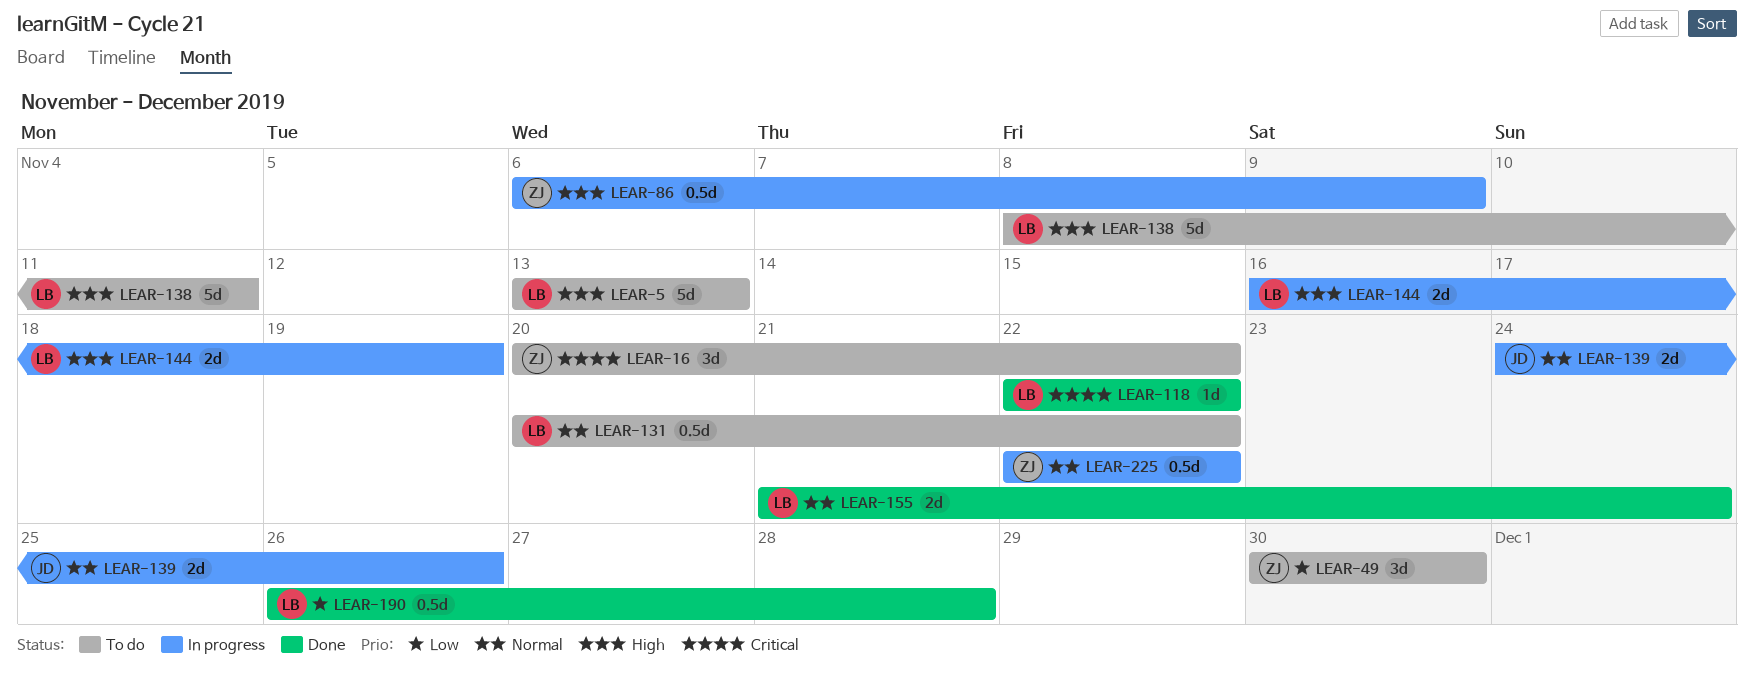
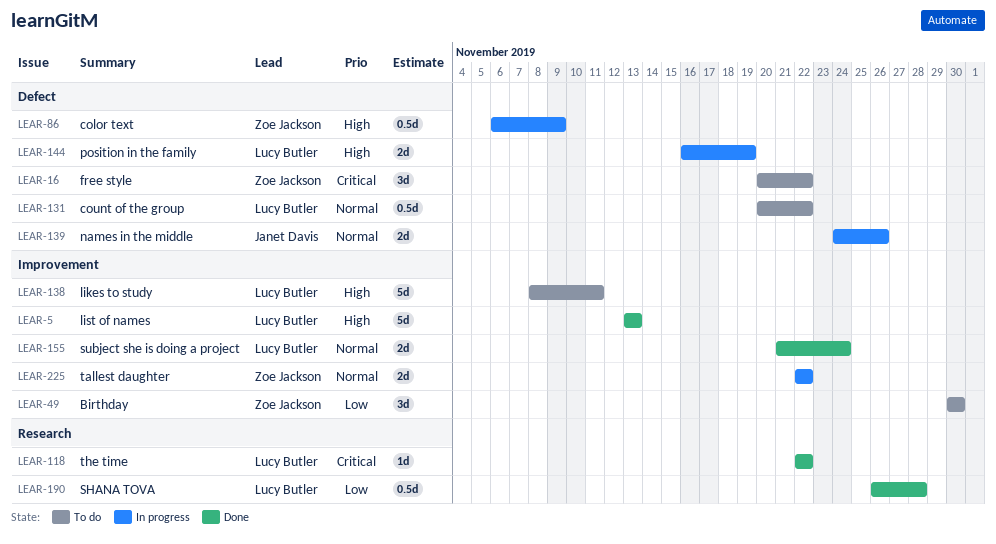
LEAR-5, status: To do -> Done
LEAR-225, estimate: 0.5d -> 2d

